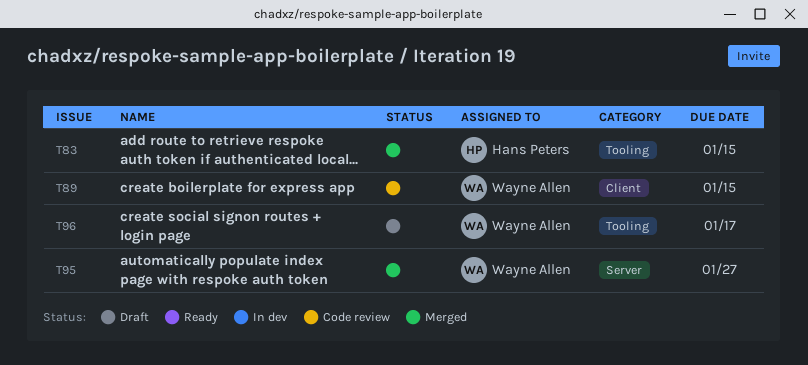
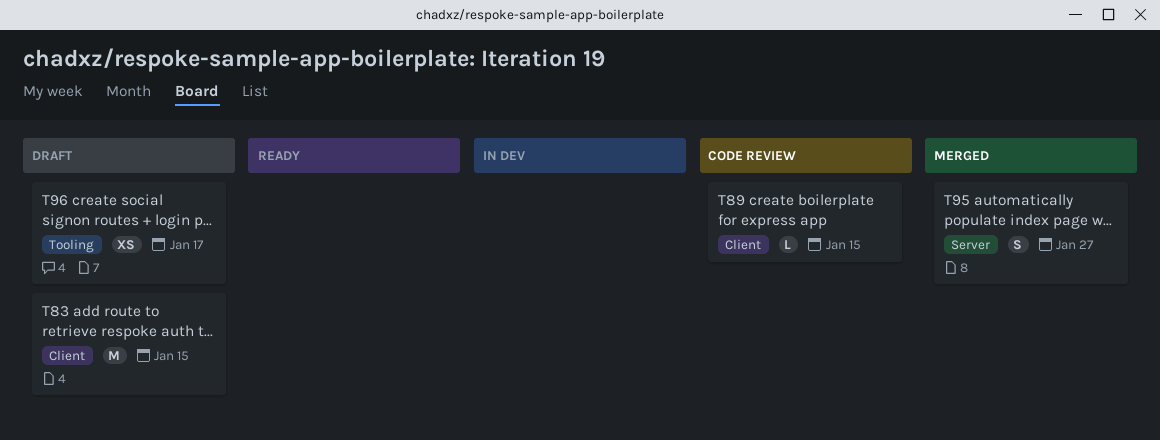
T83, status: Merged -> Draft
T83, label: Tooling -> Client

